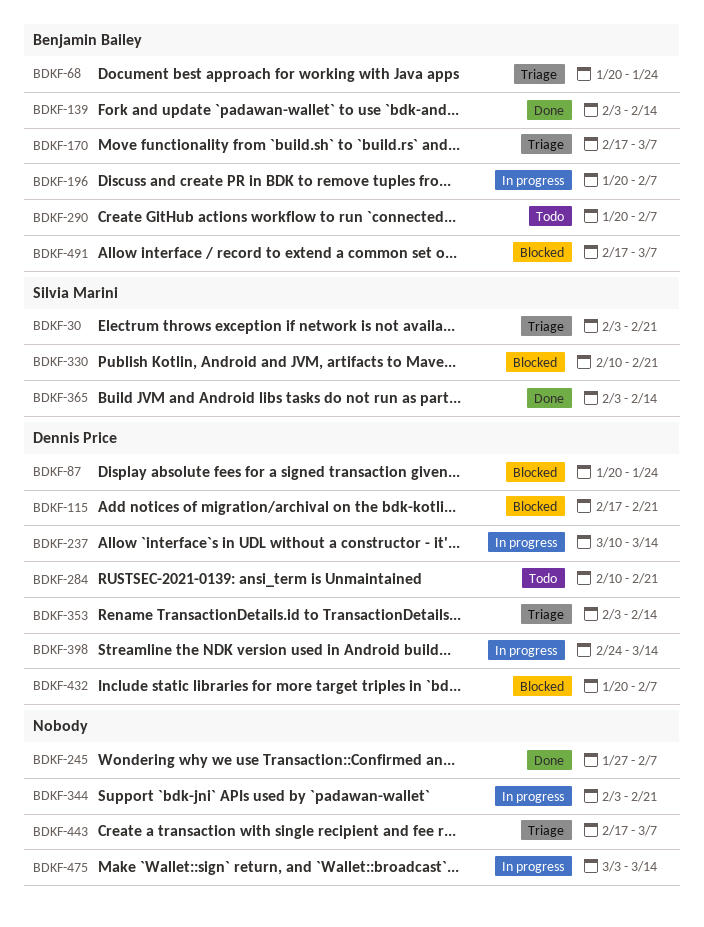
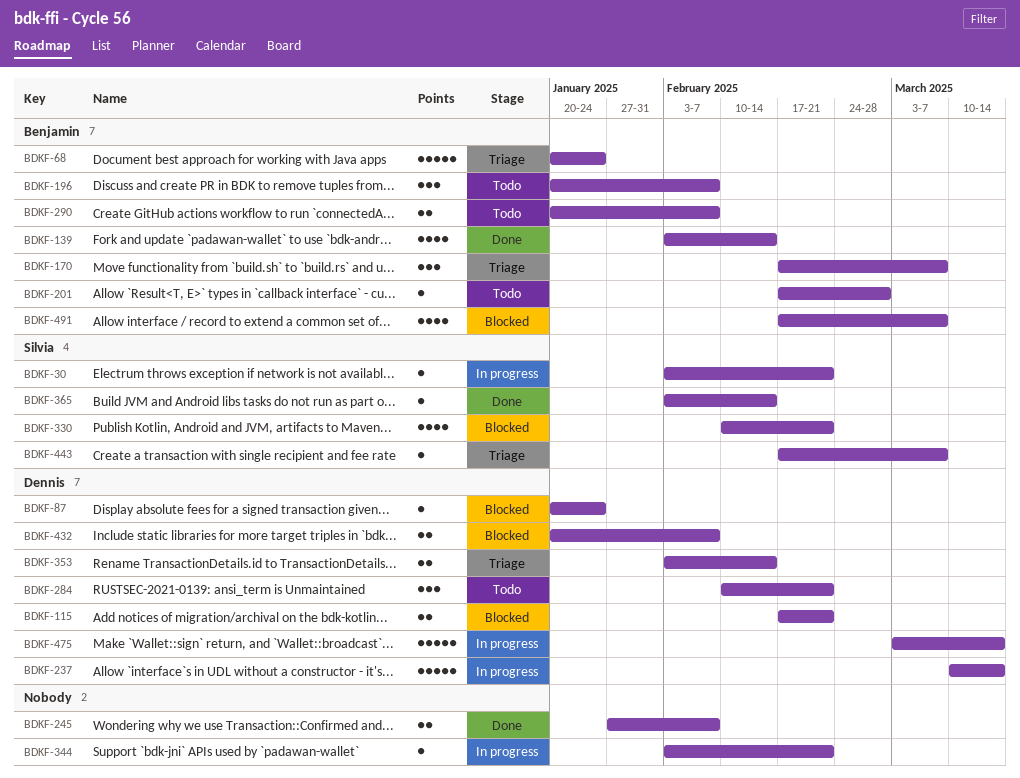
BDKF-30, status: Triage -> In progress
BDKF-196, status: In progress -> Todo
BDKF-201: none -> present
BDKF-398: present -> none
BDKF-443, owner: none -> Silvia Marini
BDKF-475, owner: none -> Dennis Price

